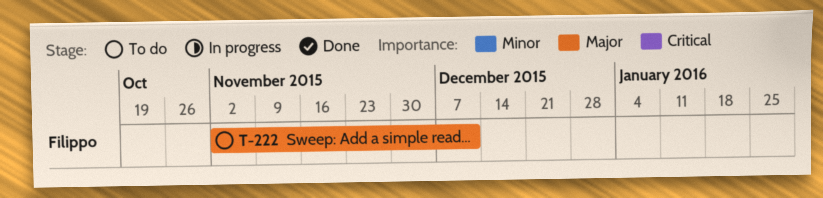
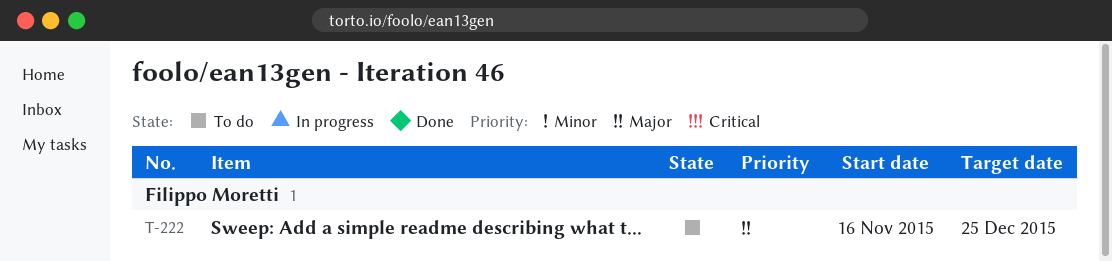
T-222, start: Nov 2 -> Nov 16
T-222, due: Dec 11 -> Dec 25

